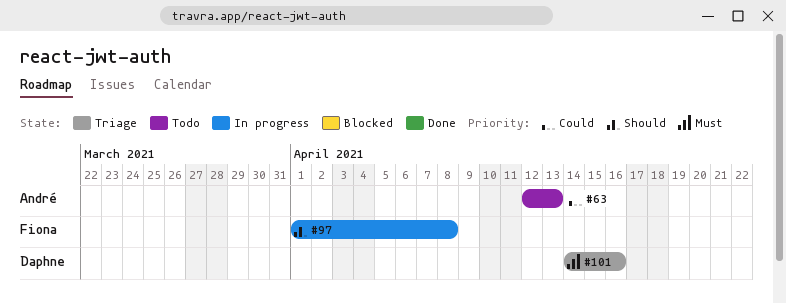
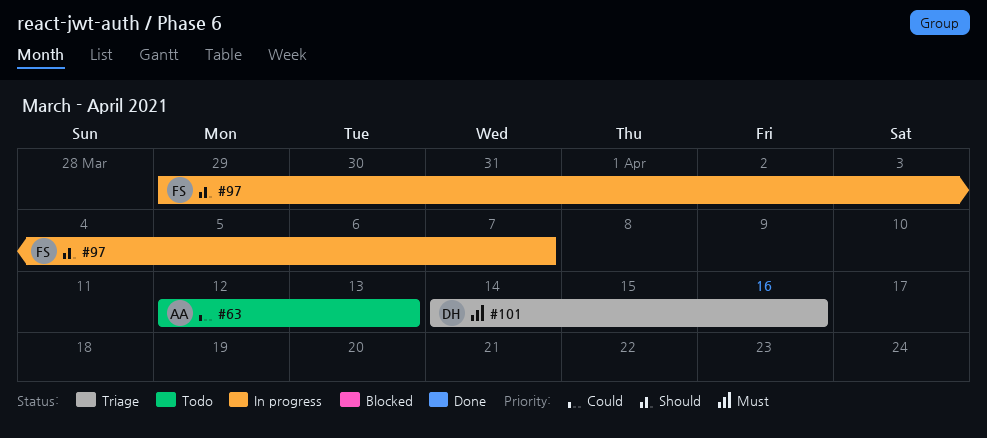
#97, start: Apr 1 -> Mar 29
#97, due: Apr 8 -> Apr 7

